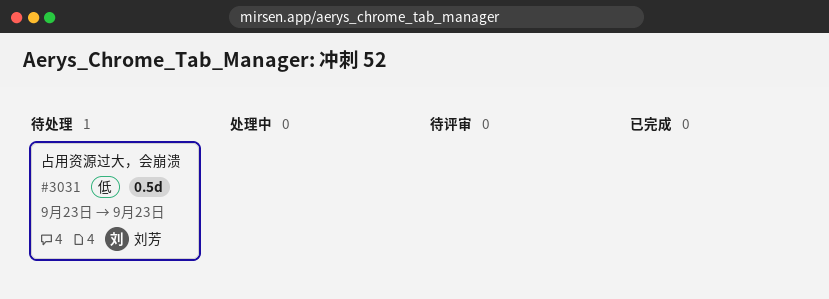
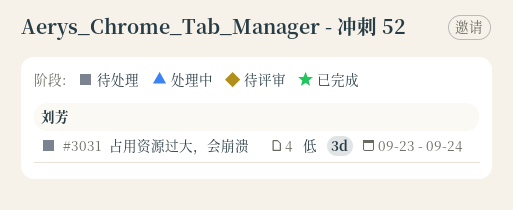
#3031, estimate: 0.5d -> 3d
#3031, due: Sep 23 -> Sep 24

